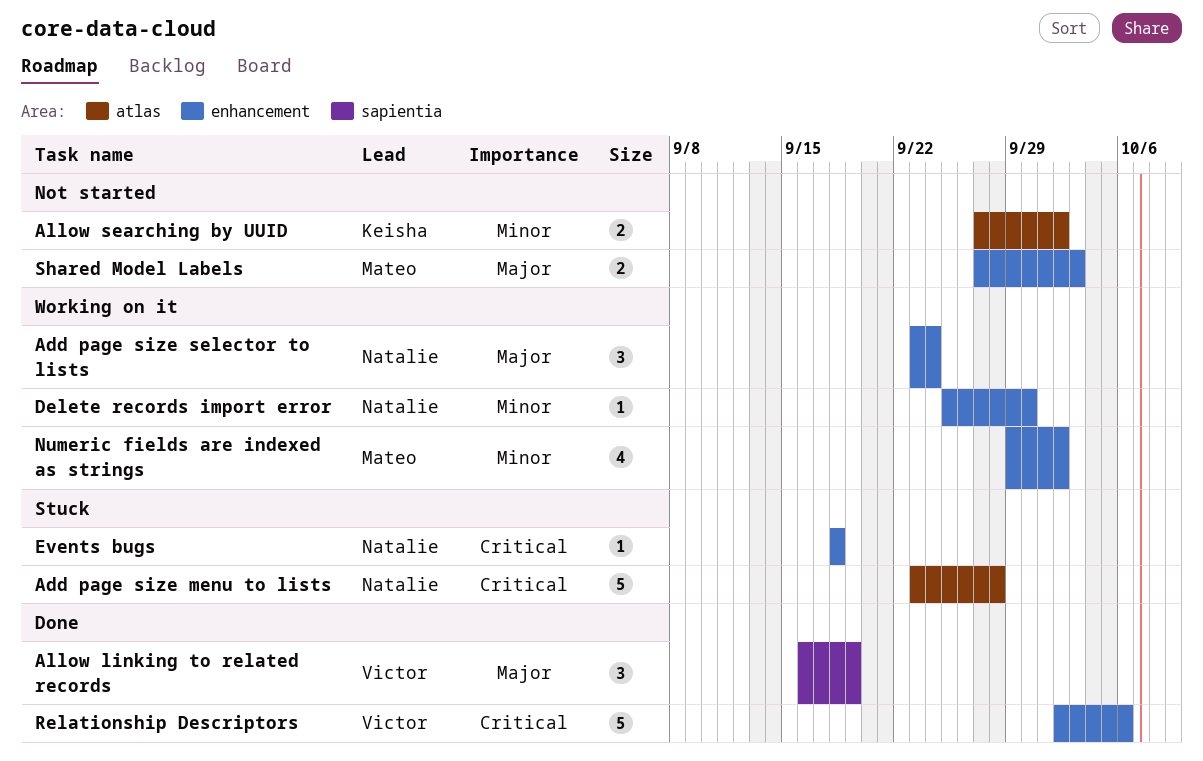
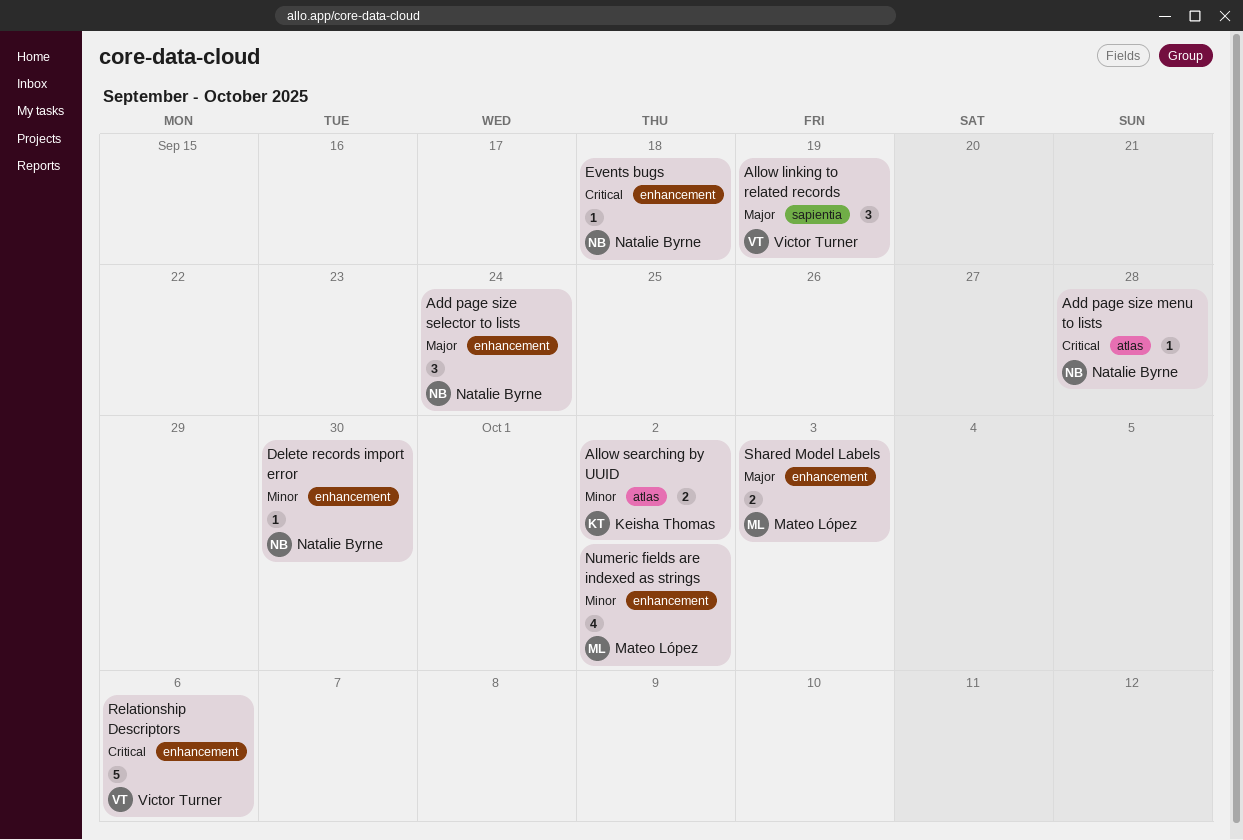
Add page size menu to lists, estimate: 5 -> 1

